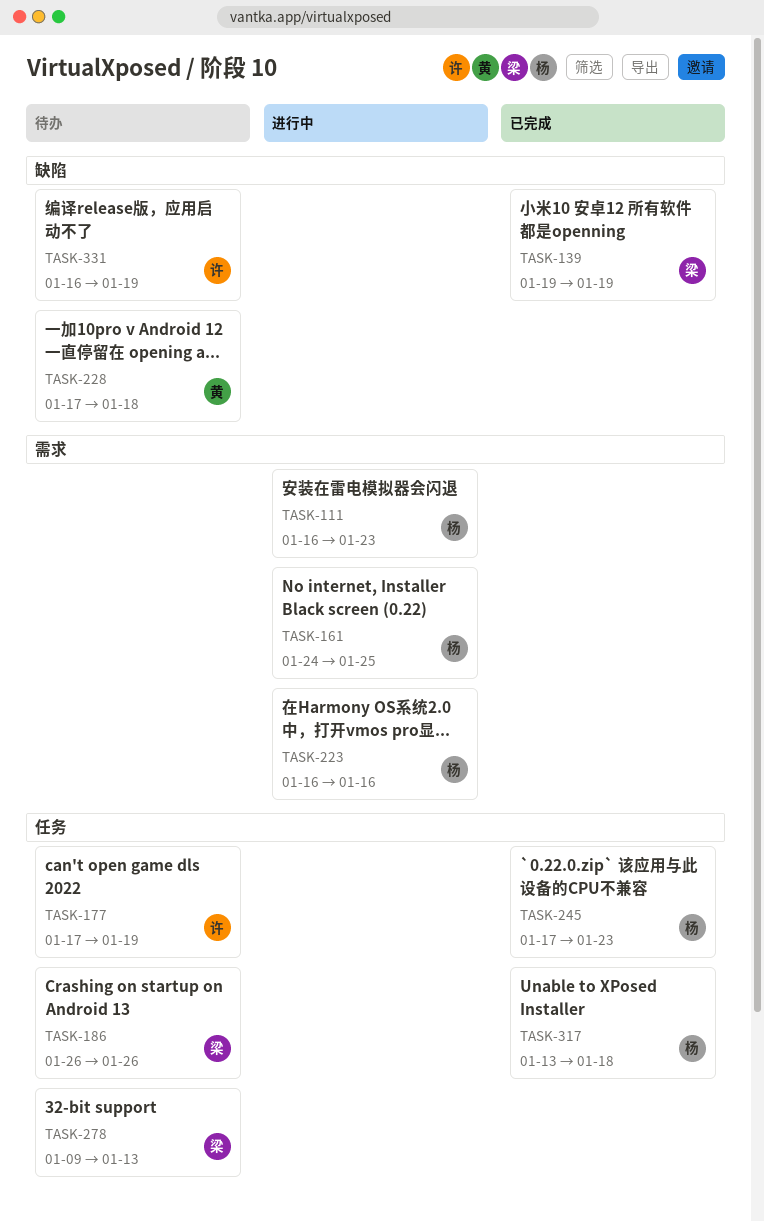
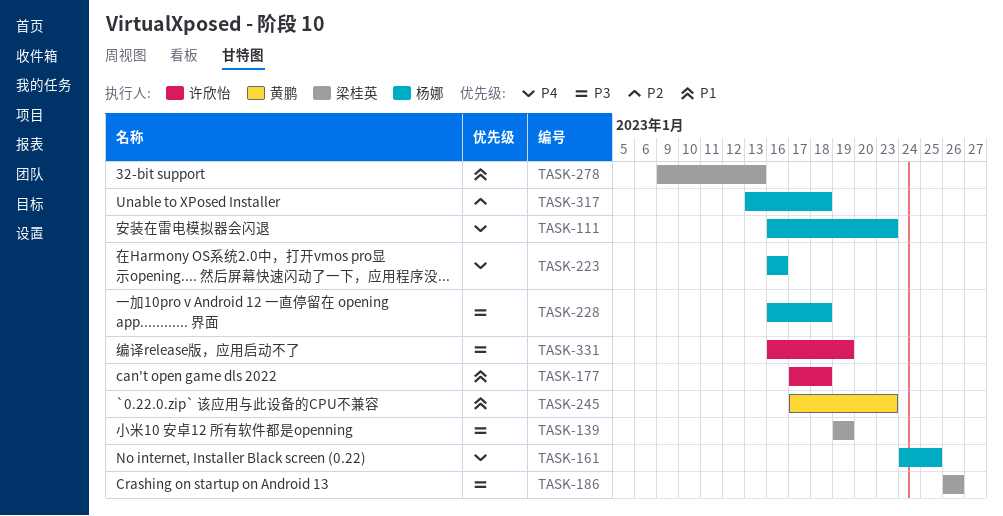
TASK-177, due: Jan 19 -> Jan 18
TASK-228, owner: 黄鹏 -> 杨娜
TASK-228, start: Jan 17 -> Jan 16
TASK-245, owner: 杨娜 -> 黄鹏

